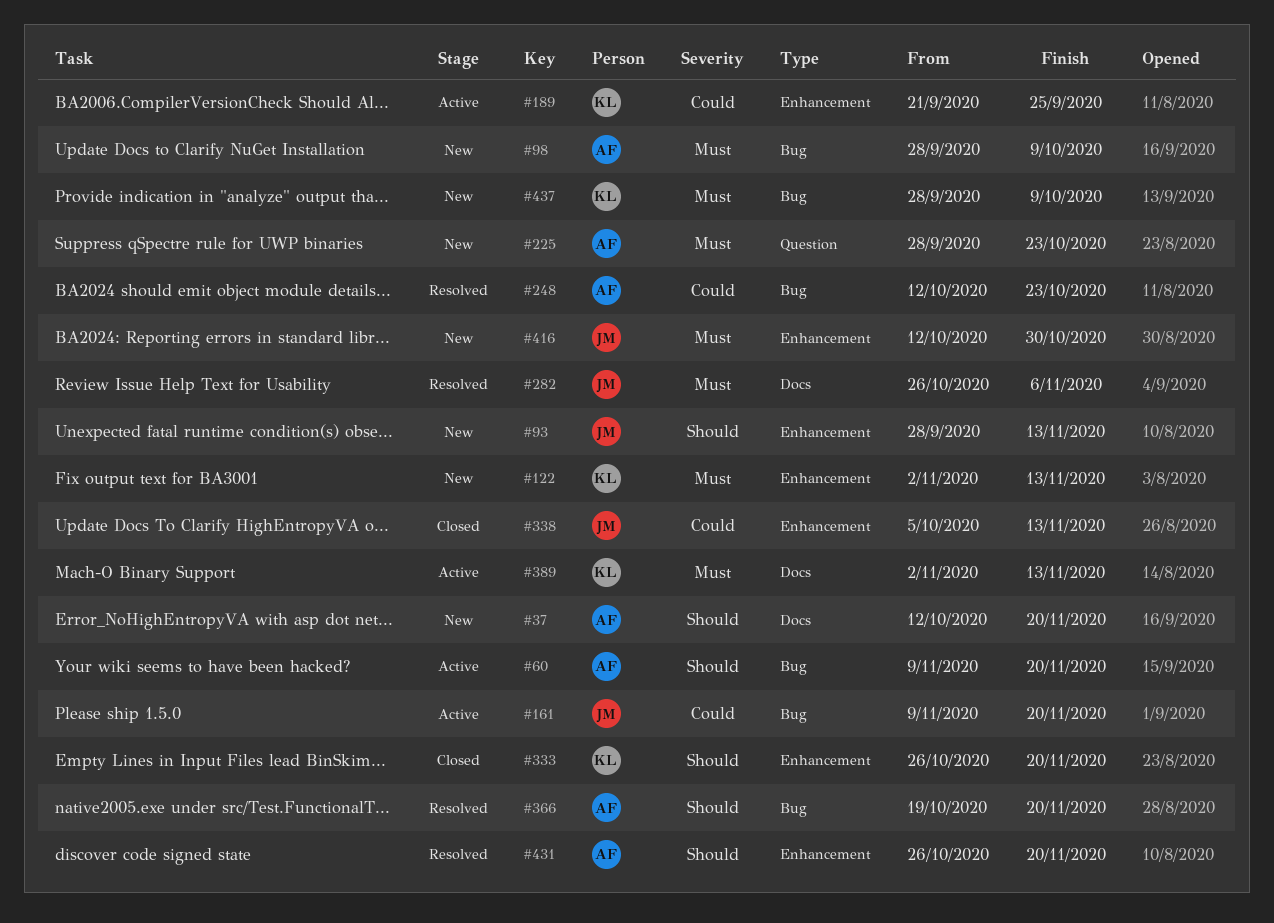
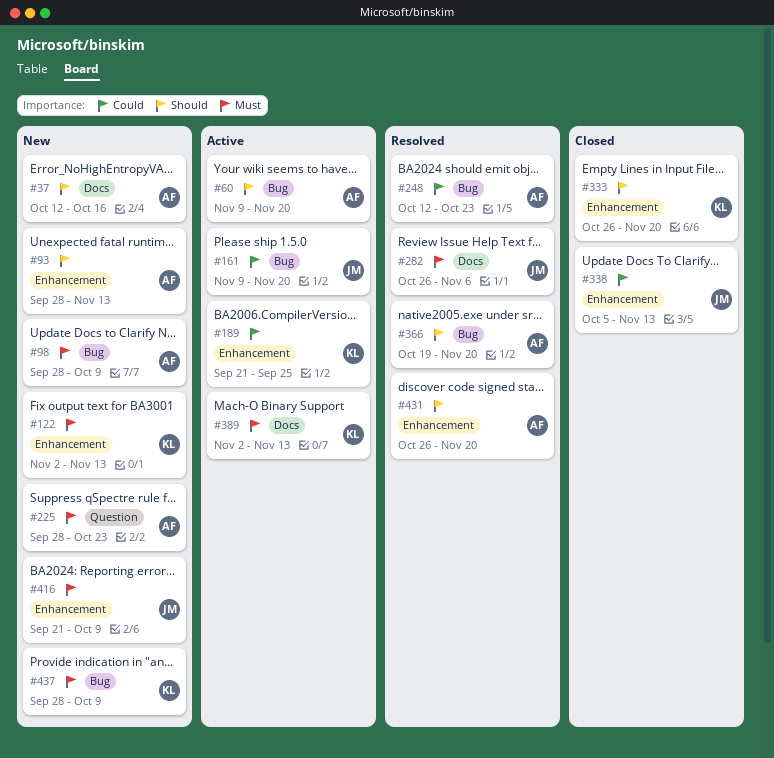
#37, due: Nov 20 -> Oct 16
#93, owner: JM -> AF
#416, start: Oct 12 -> Sep 21
#416, due: Oct 30 -> Oct 9

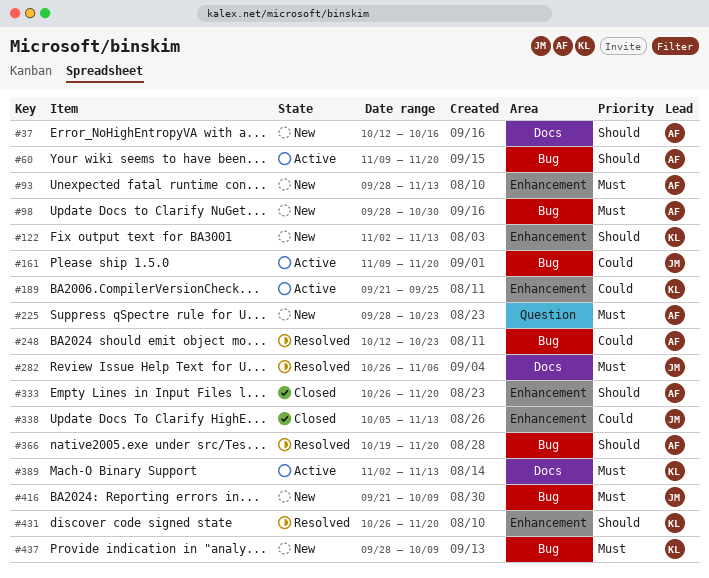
#93, priority: Should -> Must
#98, due: Oct 9 -> Oct 30
#122, priority: Must -> Should
#333, owner: KL -> AF
#416, label: Enhancement -> Bug
#431, owner: AF -> KL

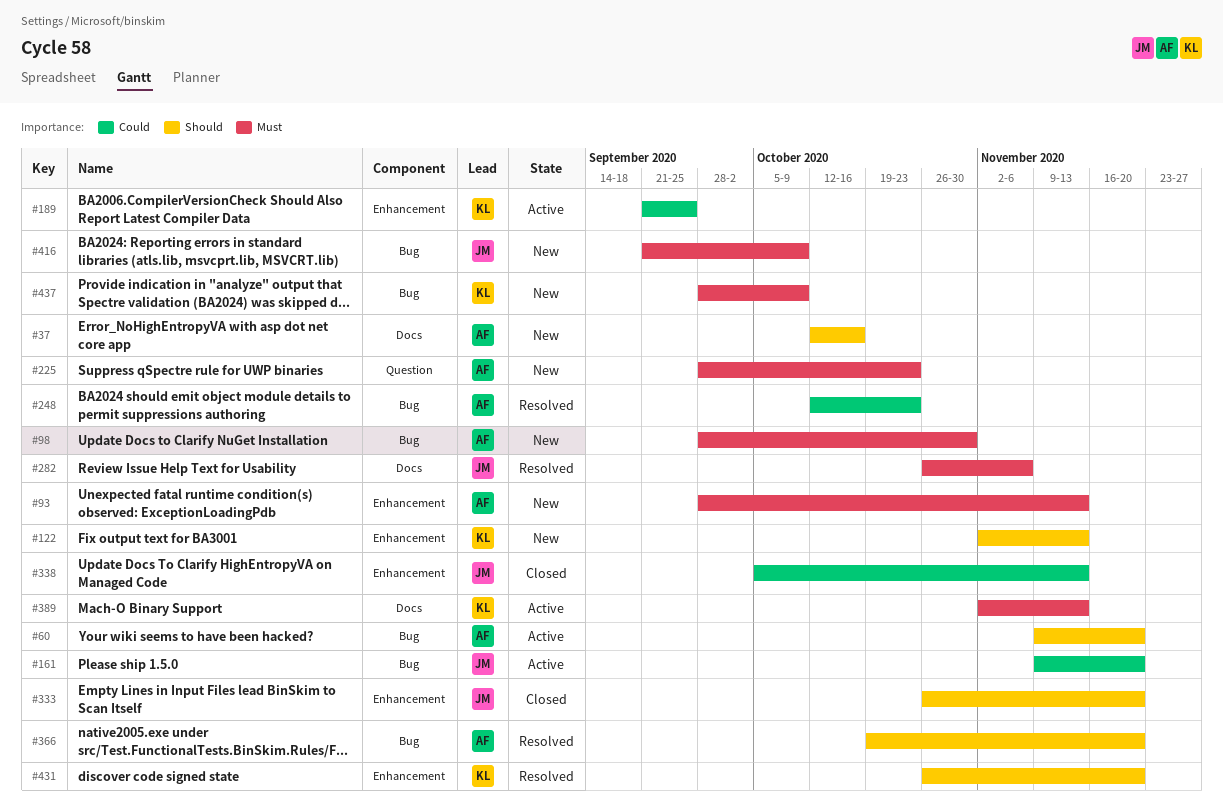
#333, owner: AF -> JM

